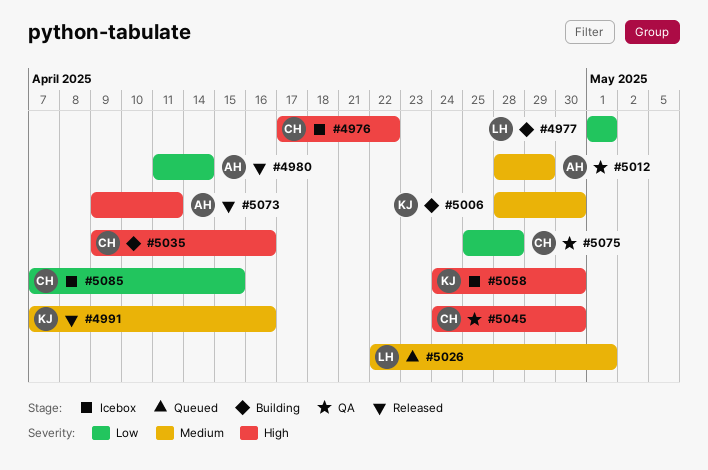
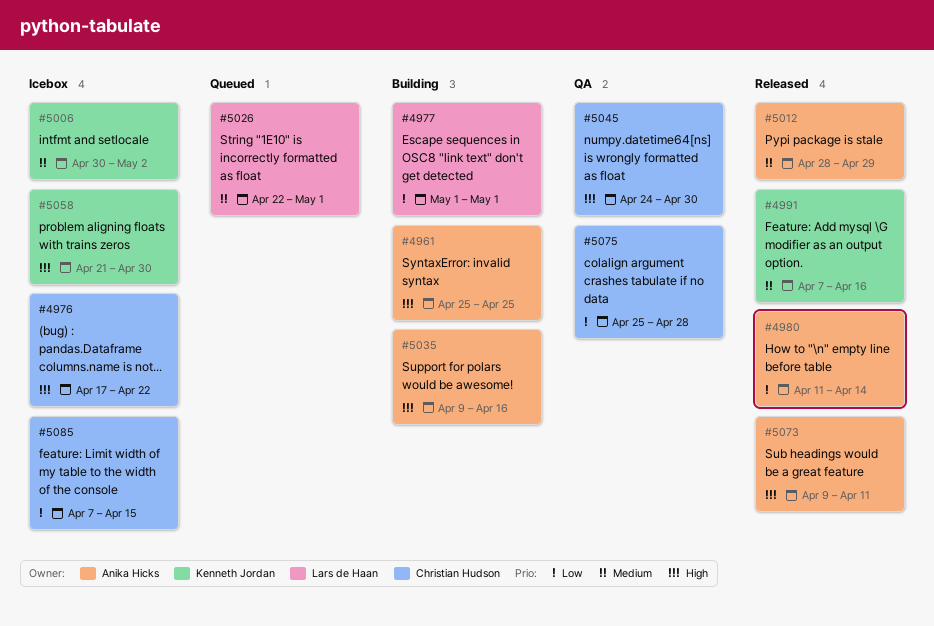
#4961: none -> present
#5006, status: Building -> Icebox
#5006, start: Apr 28 -> Apr 30
#5006, due: Apr 30 -> May 2
#5012, status: QA -> Released
#5035, owner: Christian Hudson -> Anika Hicks
#5058, start: Apr 24 -> Apr 21

